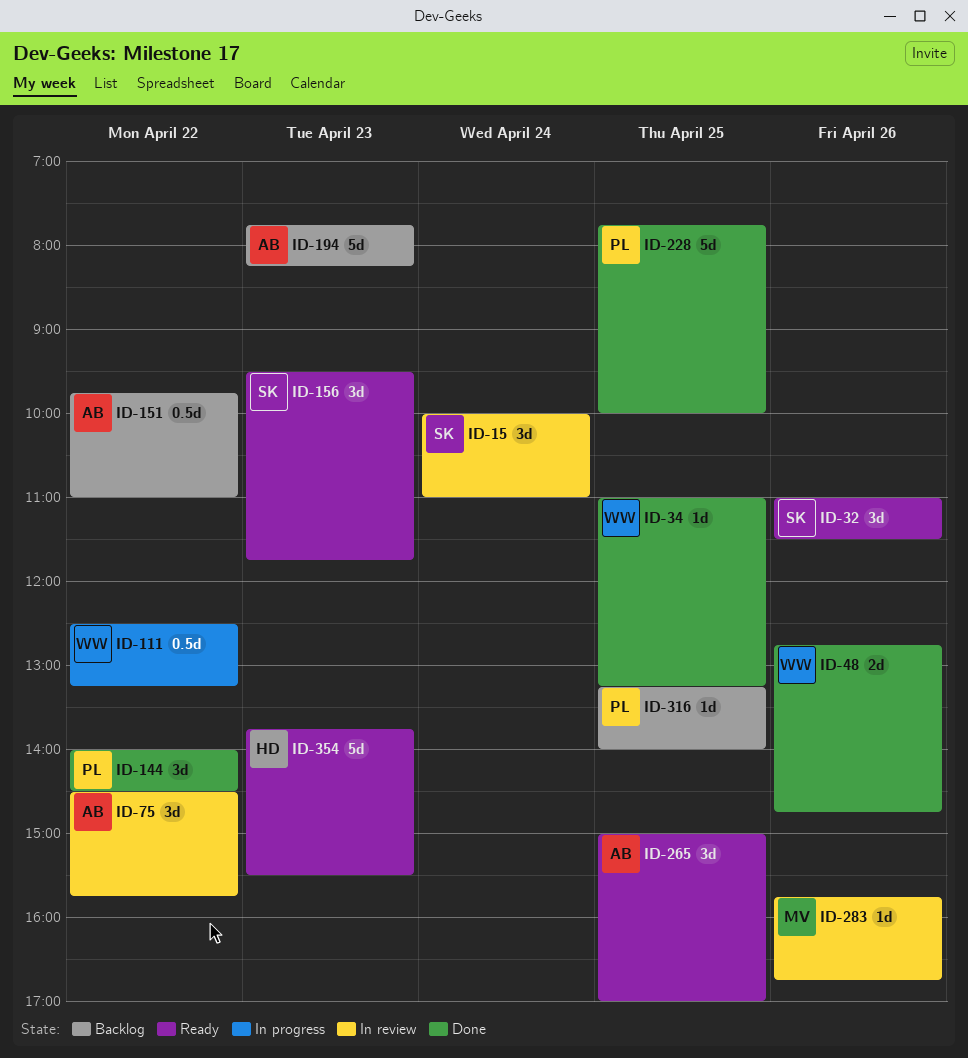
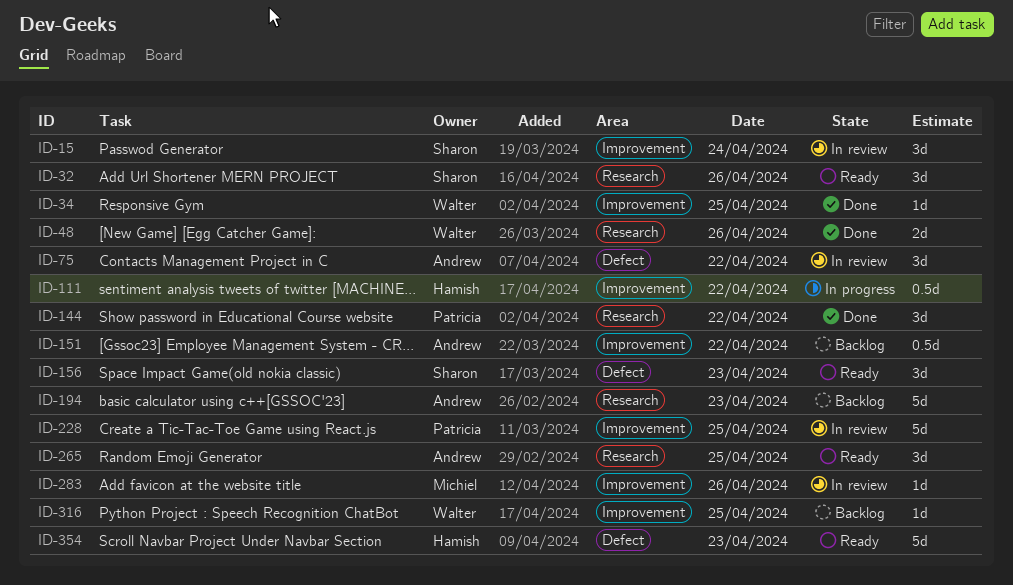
ID-111, owner: Walter -> Hamish
ID-228, status: Done -> In review
ID-316, owner: Patricia -> Walter

